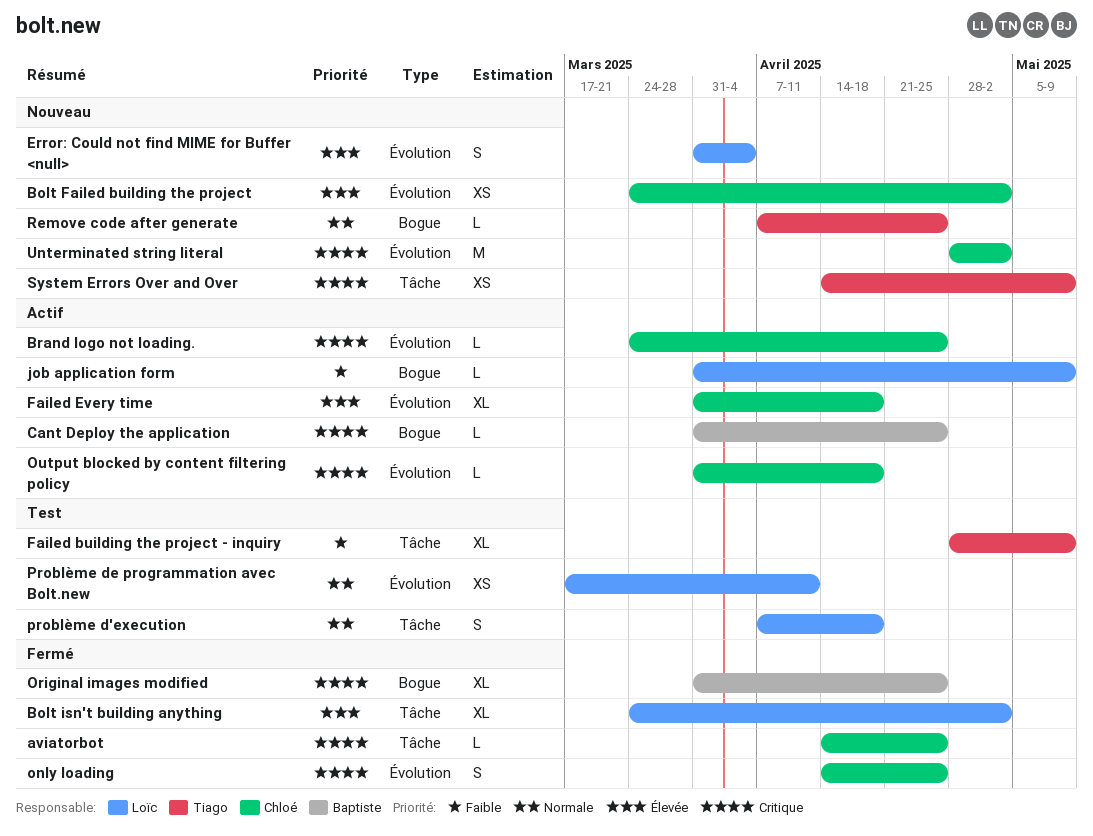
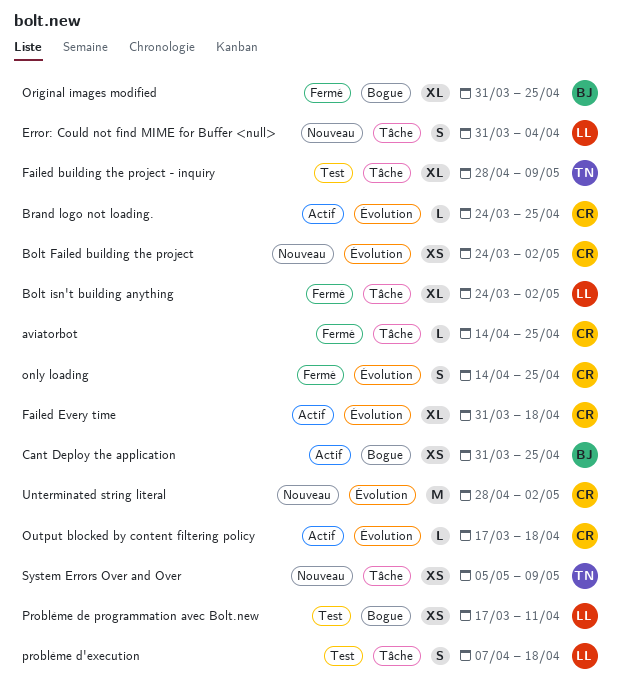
Cant Deploy the application, estimate: L -> XS
Error: Could not find MIME for Buffer <null>, label: Évolution -> Tâche
job application form: present -> none
Output blocked by content filtering policy, start: Mar 31 -> Mar 17
Problème de programmation avec Bolt.new, label: Évolution -> Bogue
Remove code after generate: present -> none
System Errors Over and Over, start: Apr 14 -> May 5

